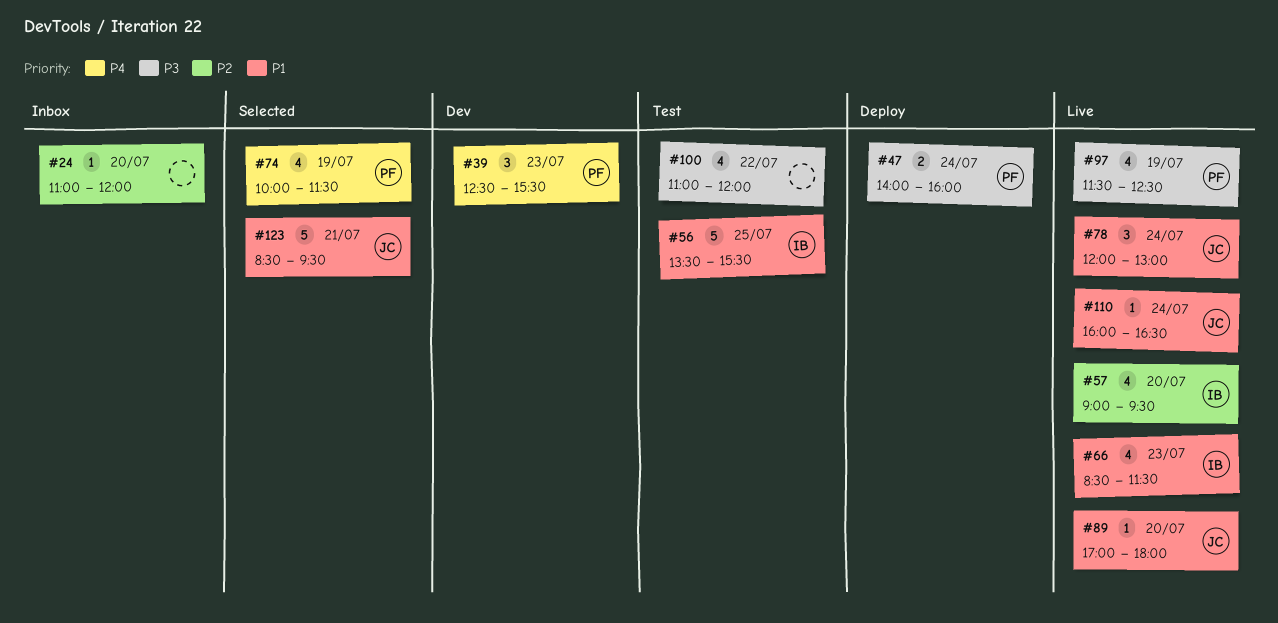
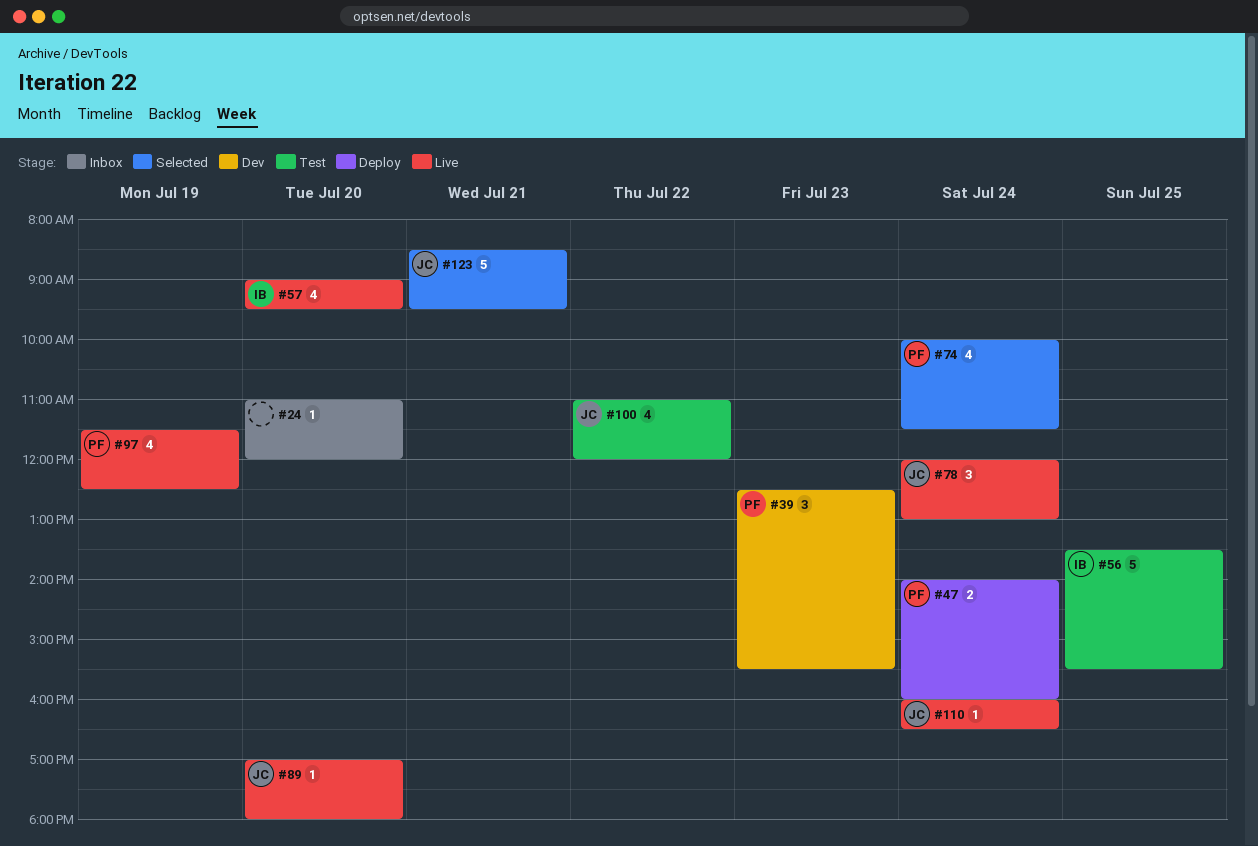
#66: present -> none
#74, day: Jul 19 -> Jul 24
#100, owner: none -> JC

